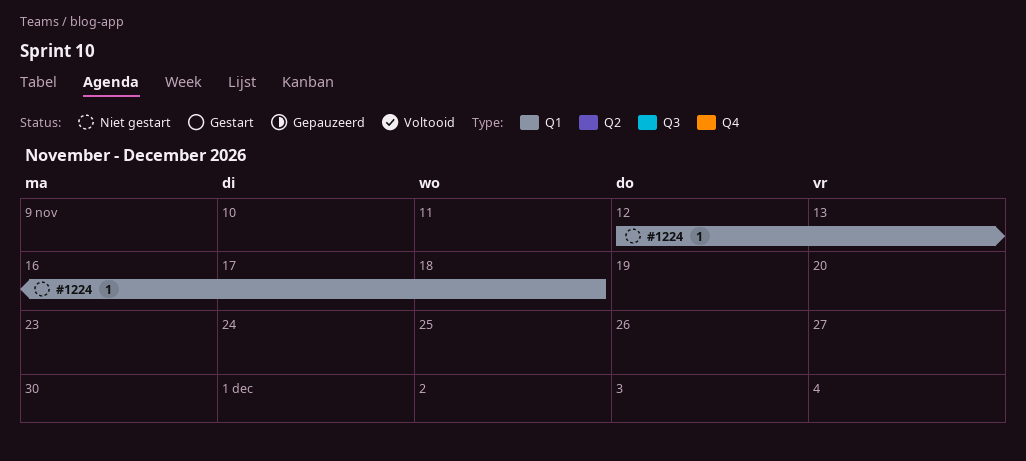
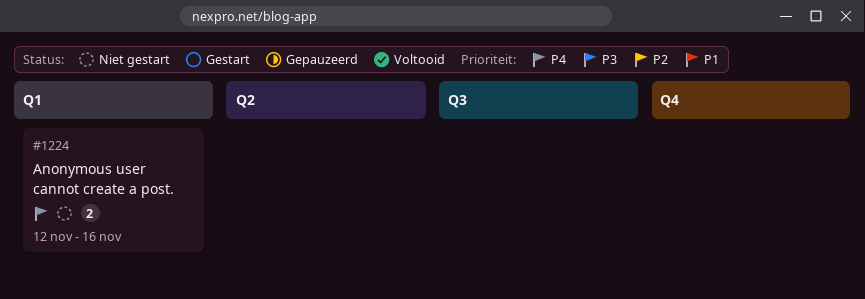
#1224, estimate: 1 -> 2
#1224, due: Nov 18 -> Nov 16

